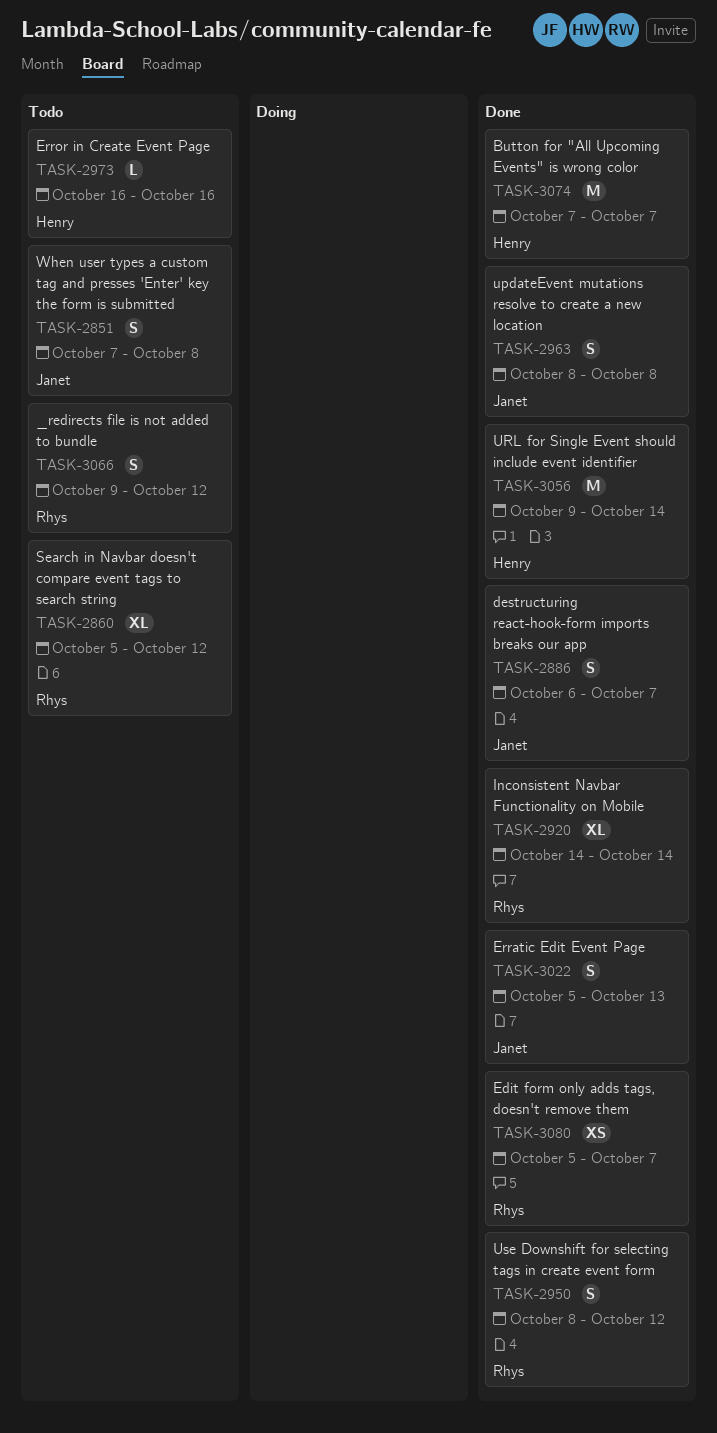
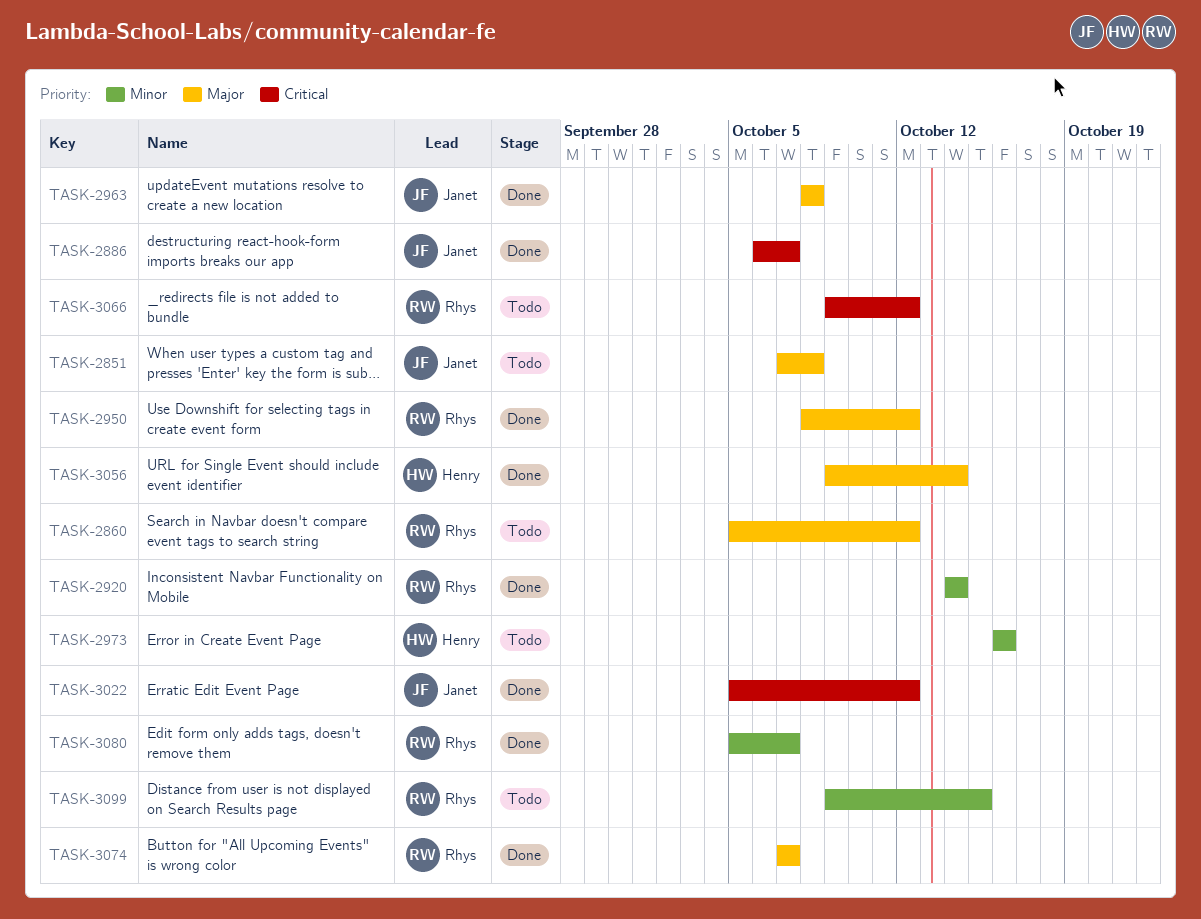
TASK-3022, due: Oct 13 -> Oct 12
TASK-3074, owner: Henry -> Rhys
TASK-3099: none -> present

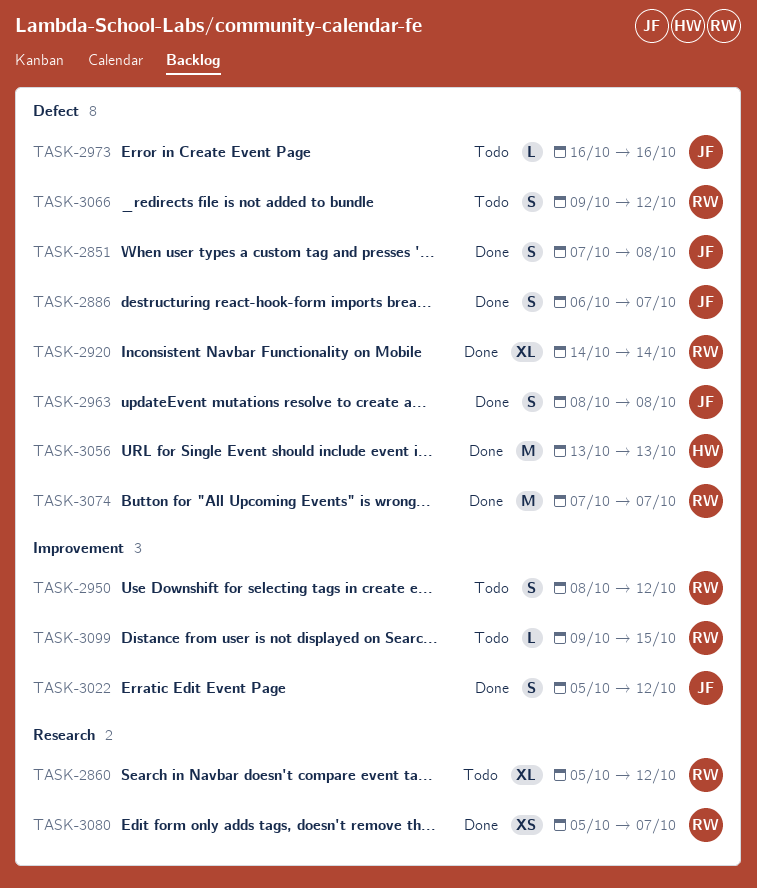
TASK-2851, status: Todo -> Done
TASK-2950, status: Done -> Todo
TASK-2973, owner: Henry -> Janet
TASK-3056, start: Oct 9 -> Oct 13
TASK-3056, due: Oct 14 -> Oct 13

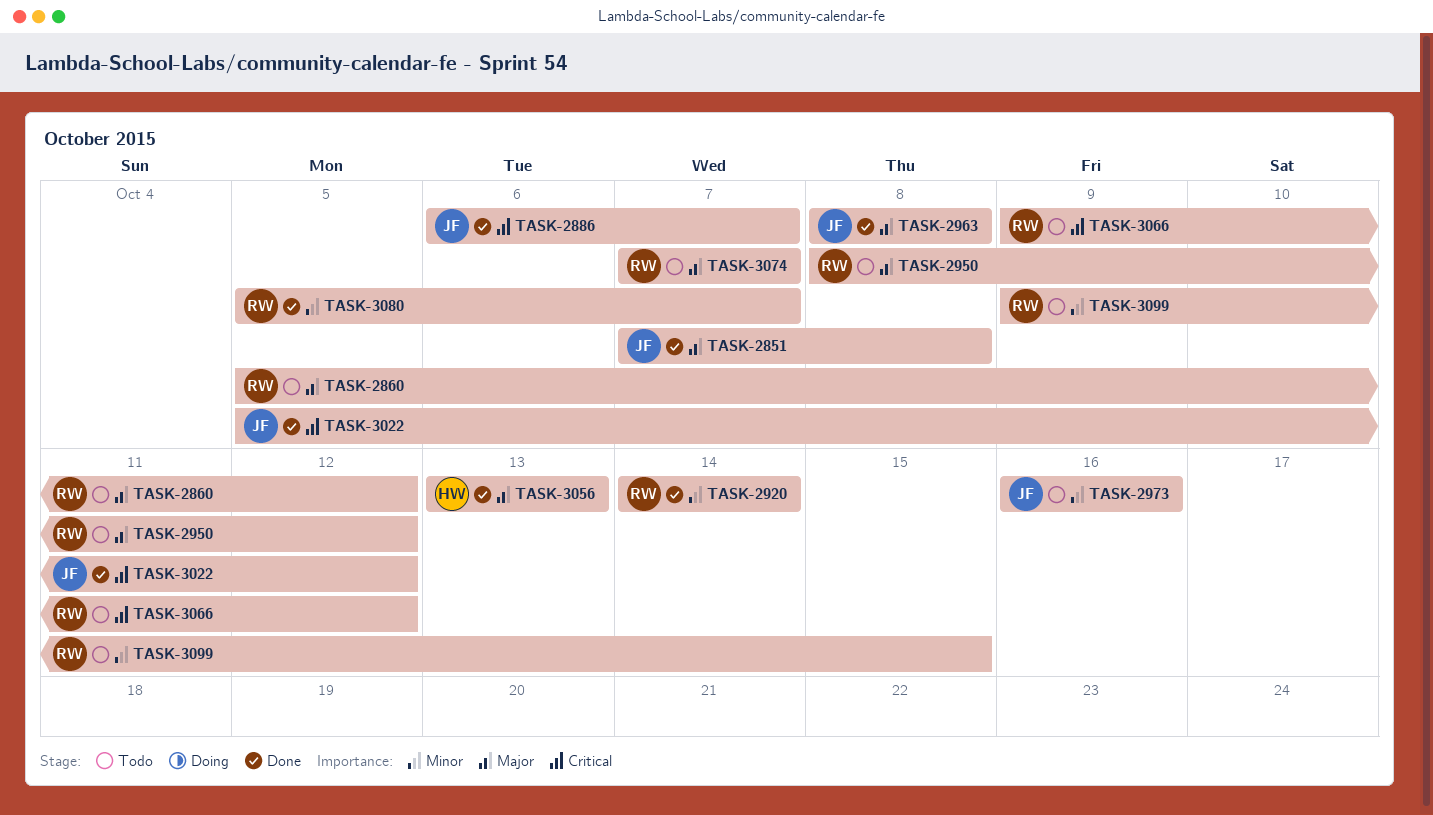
TASK-3074, status: Done -> Todo

